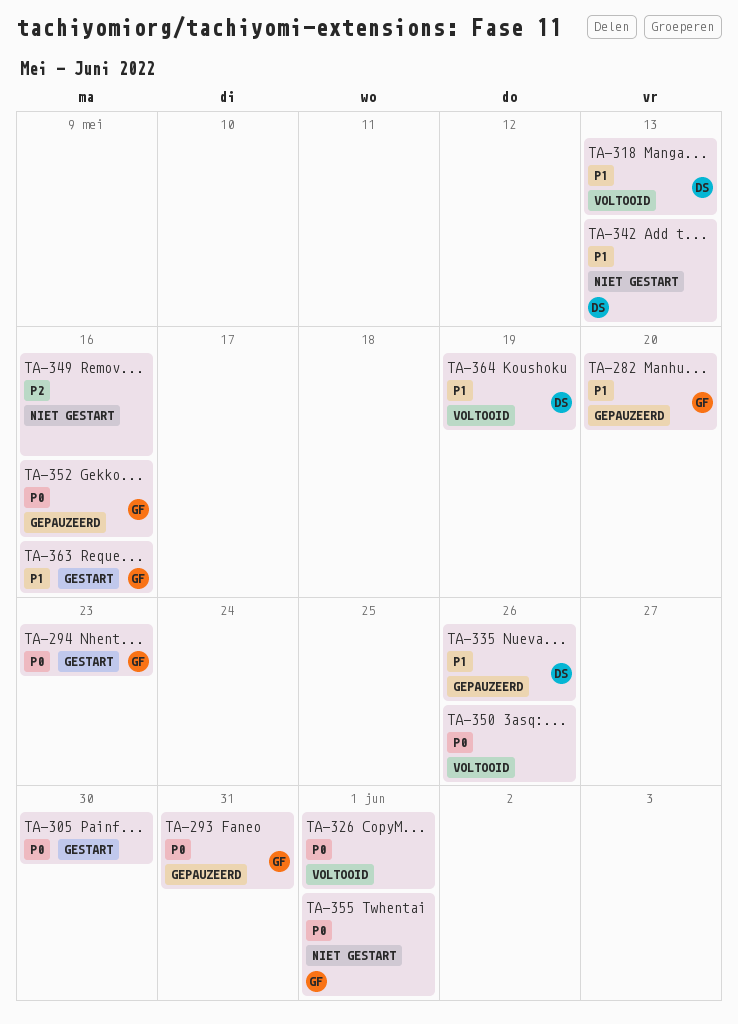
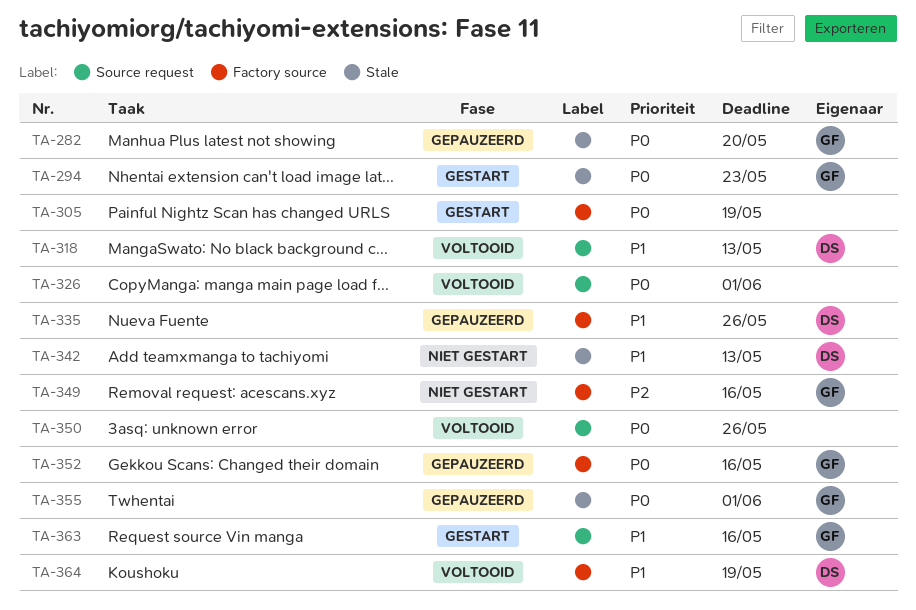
TA-282, priority: P1 -> P0
TA-293: present -> none
TA-305, due: May 30 -> May 19
TA-349, owner: none -> GF
TA-355, status: Niet gestart -> Gepauzeerd

